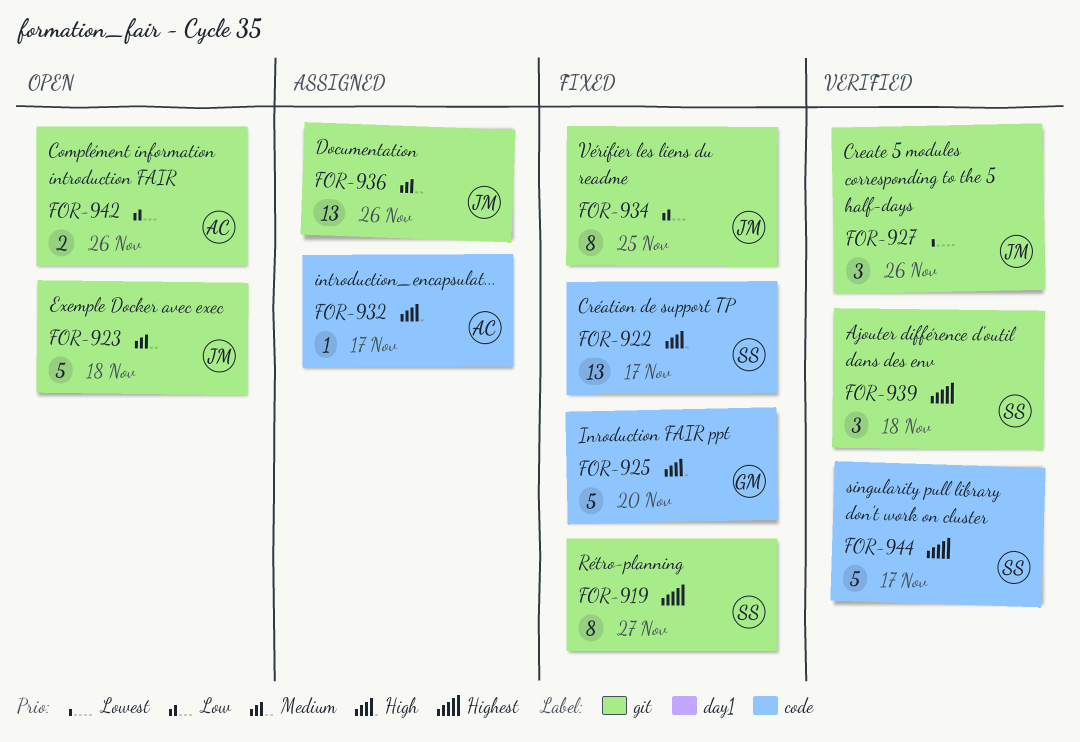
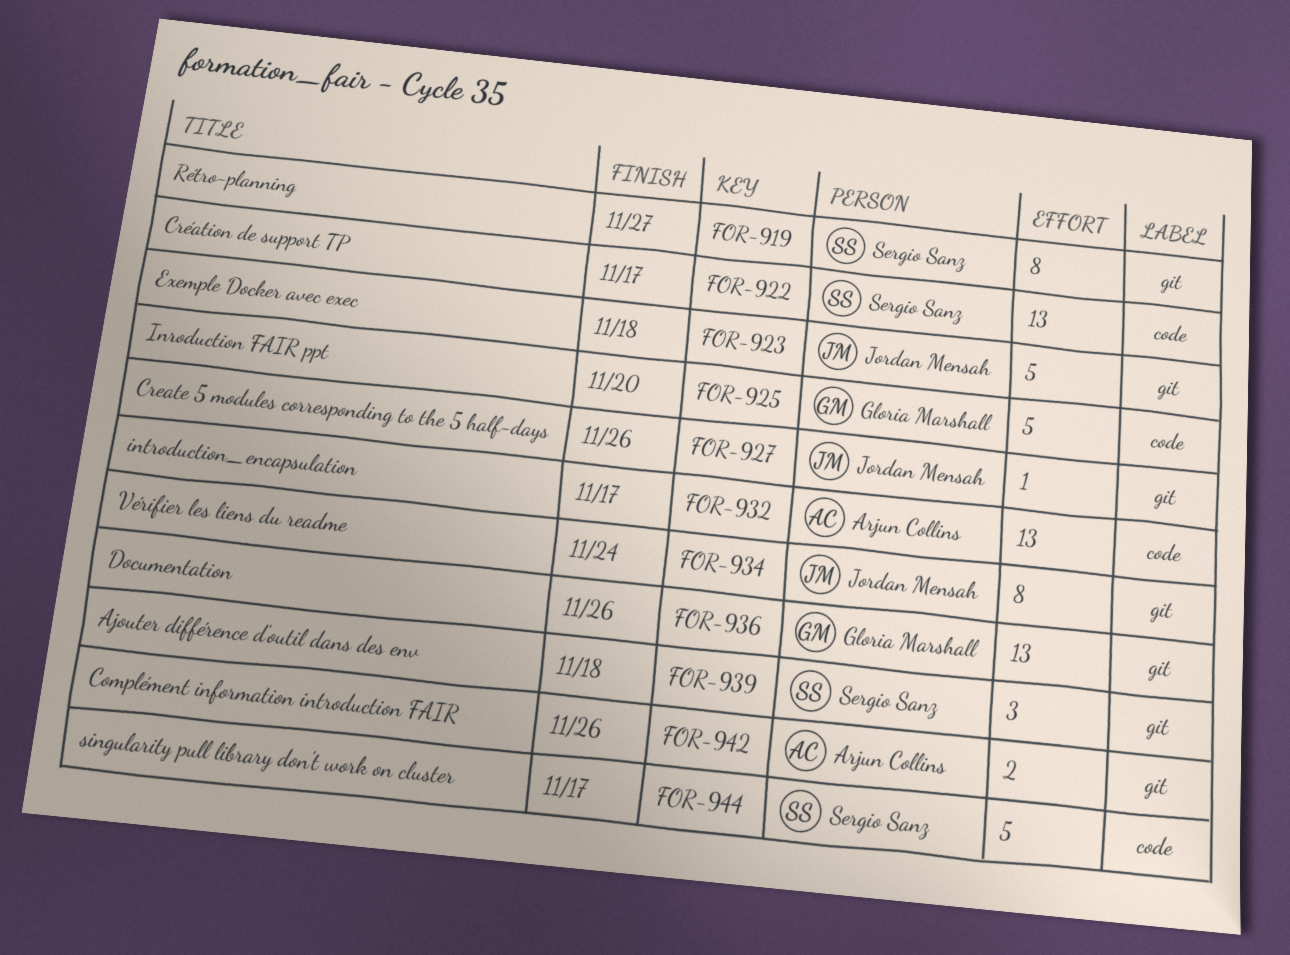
FOR-927, estimate: 3 -> 1
FOR-932, estimate: 1 -> 13
FOR-934, due: Nov 25 -> Nov 24
FOR-936, owner: Jordan Mensah -> Gloria Marshall

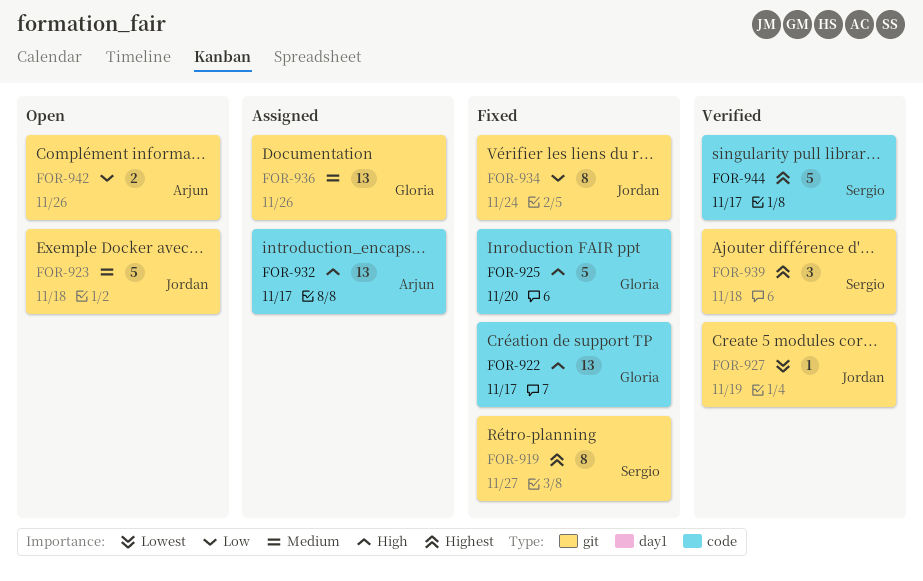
FOR-922, owner: Sergio Sanz -> Gloria Marshall
FOR-927, due: Nov 26 -> Nov 19

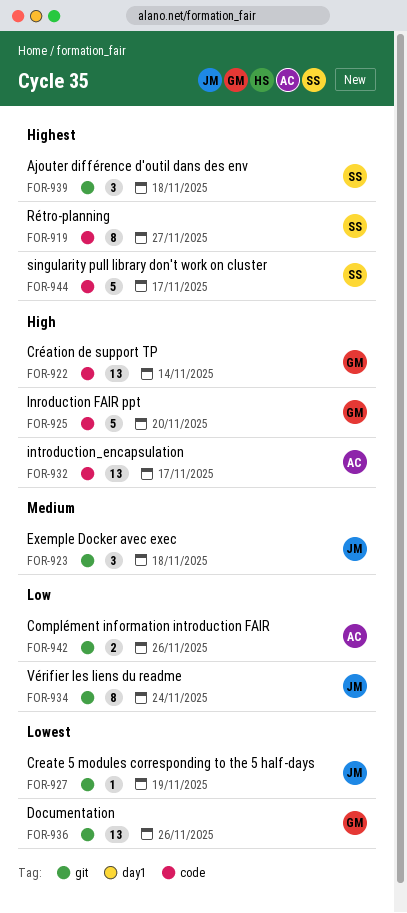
FOR-919, label: git -> code
FOR-922, due: Nov 17 -> Nov 14
FOR-923, estimate: 5 -> 3
FOR-936, priority: Medium -> Lowest

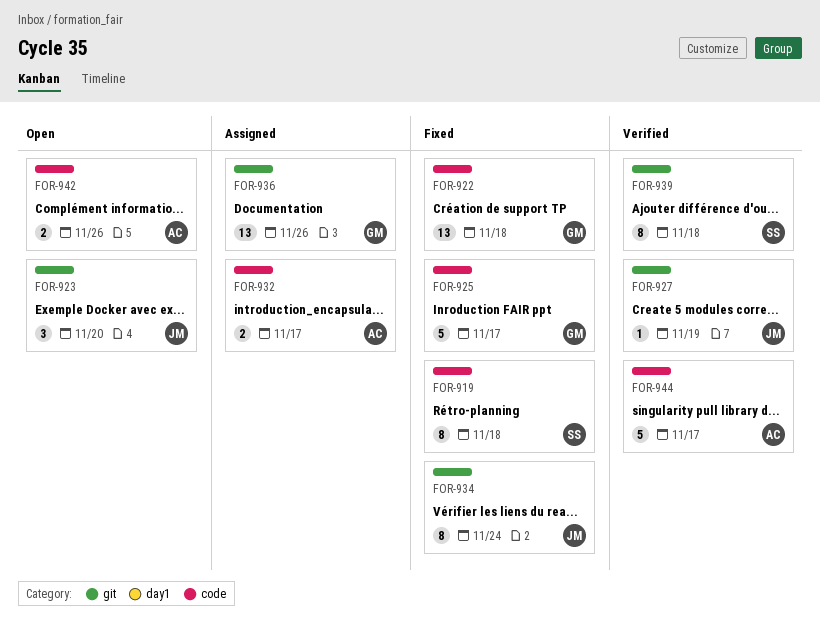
FOR-919, due: Nov 27 -> Nov 18
FOR-922, due: Nov 14 -> Nov 18
FOR-923, due: Nov 18 -> Nov 20
FOR-925, due: Nov 20 -> Nov 17
FOR-932, estimate: 13 -> 2
FOR-939, estimate: 3 -> 8
FOR-942, label: git -> code
FOR-944, owner: SS -> AC

